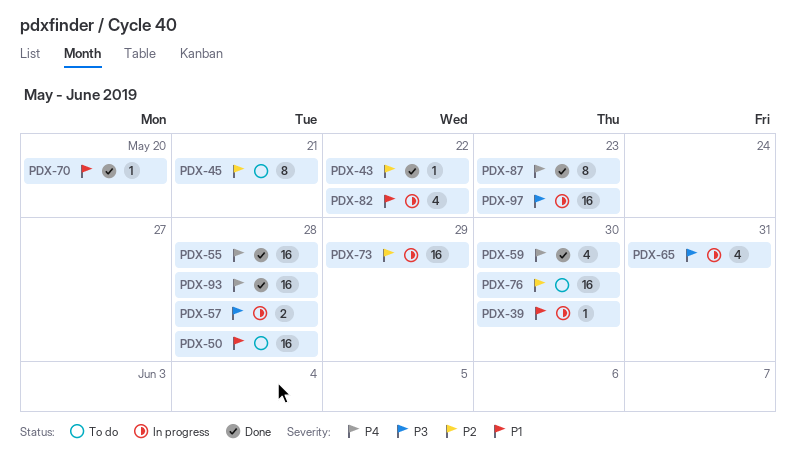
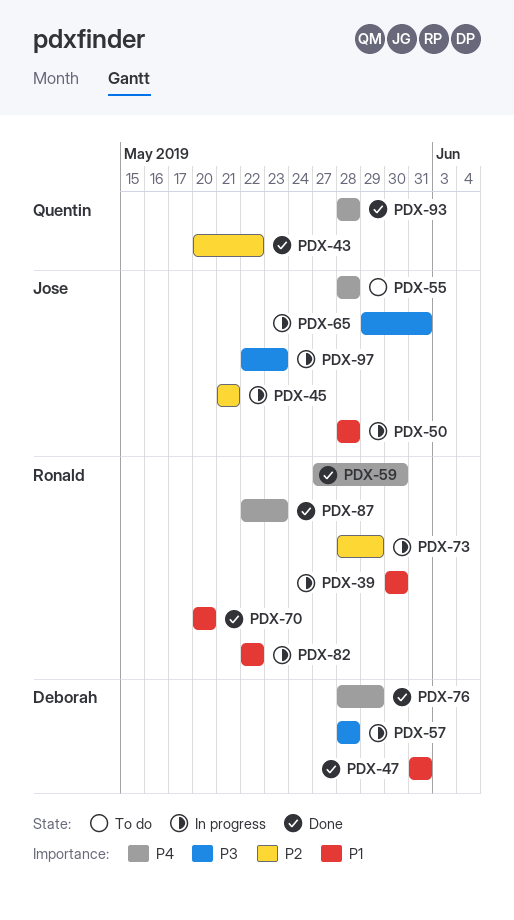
PDX-45, status: To do -> In progress
PDX-47: none -> present
PDX-50, status: To do -> In progress
PDX-55, status: Done -> To do
PDX-76, status: To do -> Done
PDX-76, priority: P2 -> P4
PDX-76, due: May 30 -> May 29

